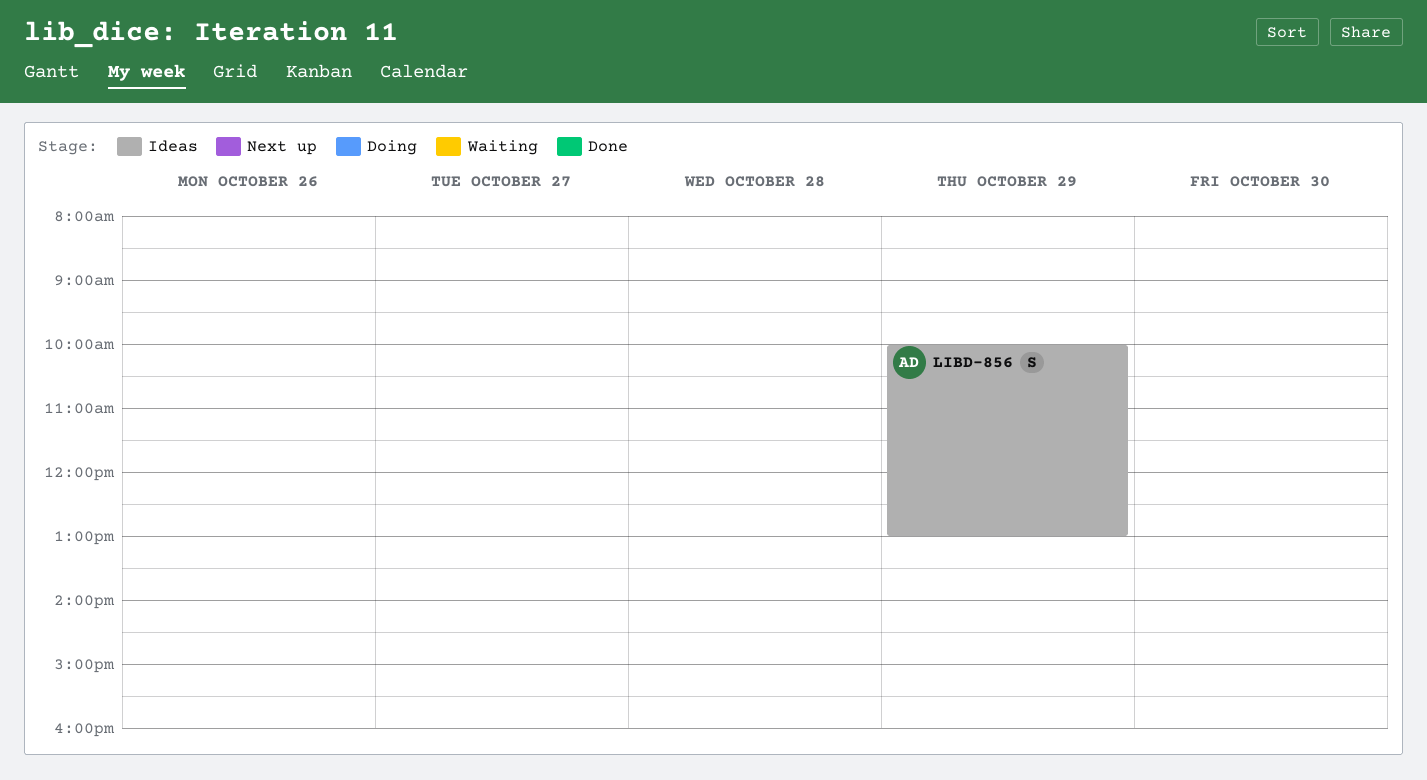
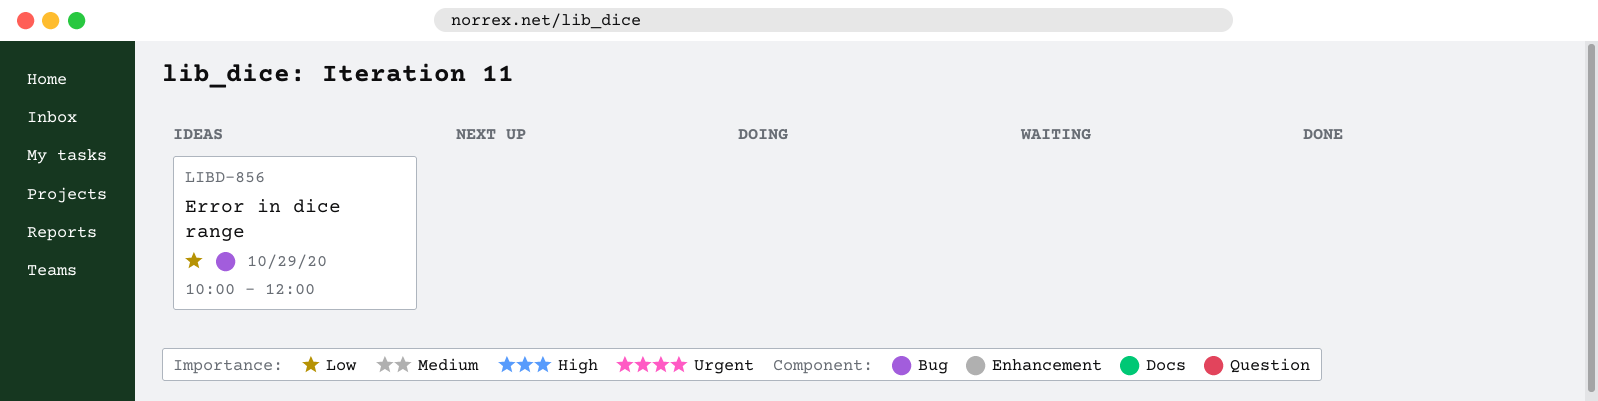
LIBD-856, ends: 13:00 -> 12:00

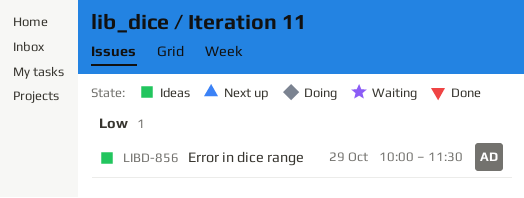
LIBD-856, ends: 12:00 -> 11:30

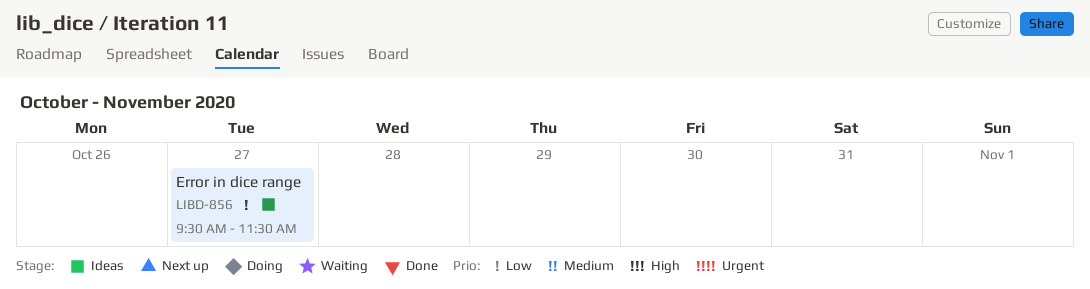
LIBD-856, day: Oct 29 -> Oct 27
LIBD-856, begins: 10:00 -> 09:30

